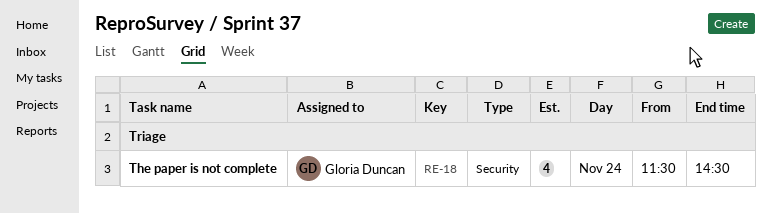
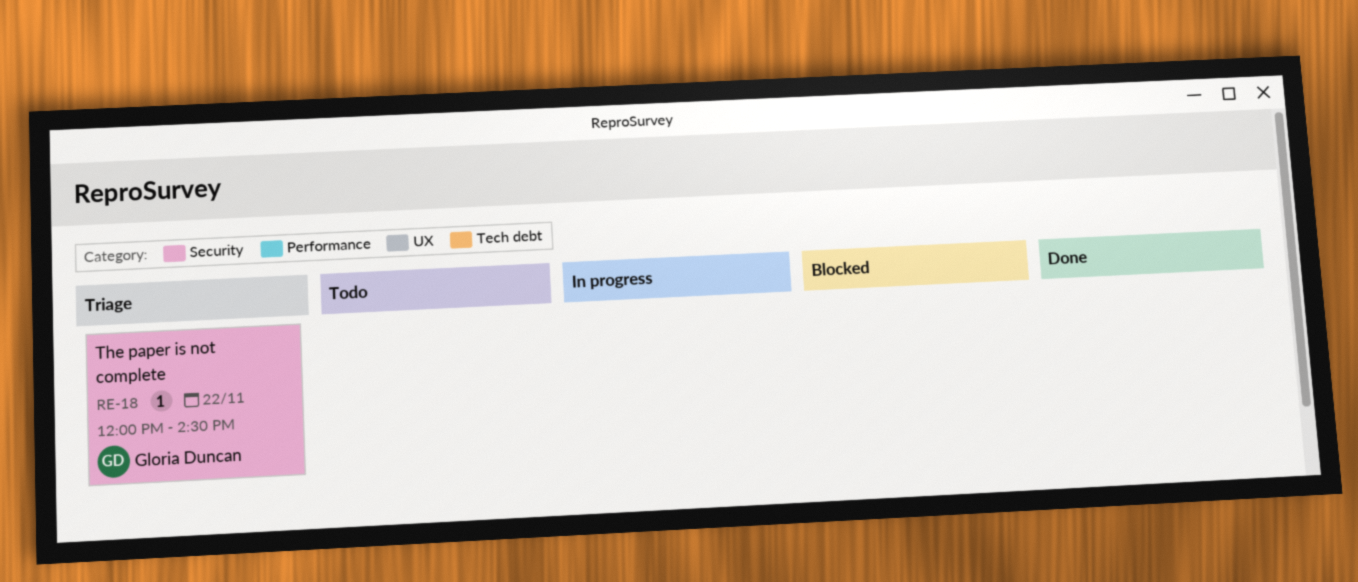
RE-18, estimate: 4 -> 1
RE-18, day: Nov 24 -> Nov 22
RE-18, begins: 11:30 -> 12:00

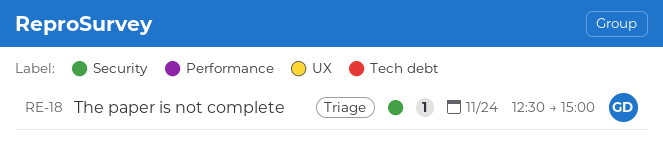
RE-18, day: Nov 22 -> Nov 24
RE-18, begins: 12:00 -> 12:30
RE-18, ends: 14:30 -> 15:00

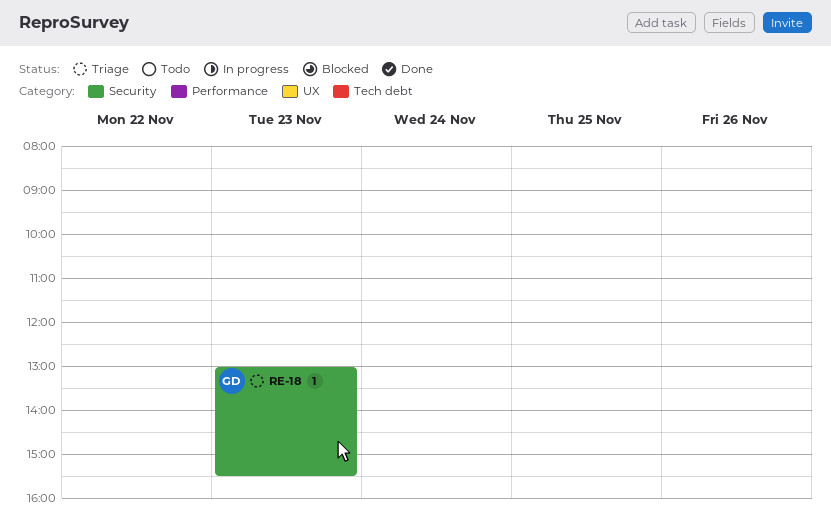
RE-18, day: Nov 24 -> Nov 23
RE-18, begins: 12:30 -> 13:00
RE-18, ends: 15:00 -> 15:30

